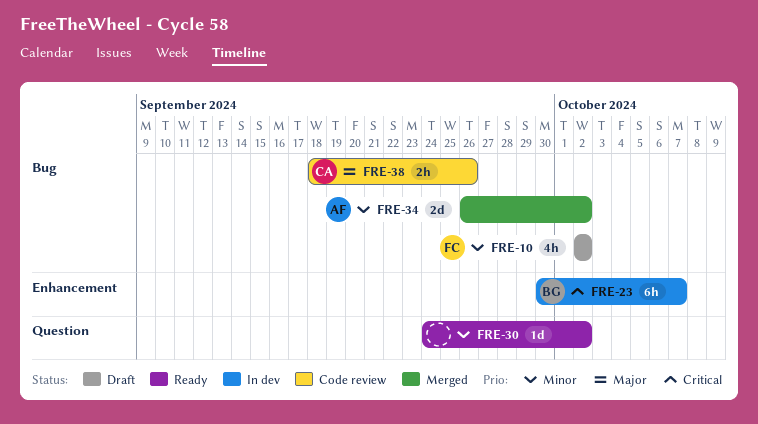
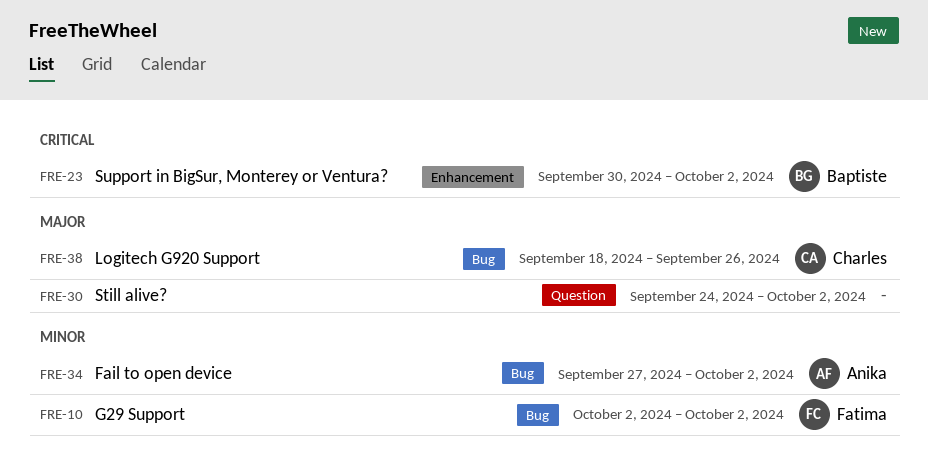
FRE-23, due: Oct 7 -> Oct 2
FRE-30, priority: Minor -> Major
FRE-34, start: Sep 26 -> Sep 27

